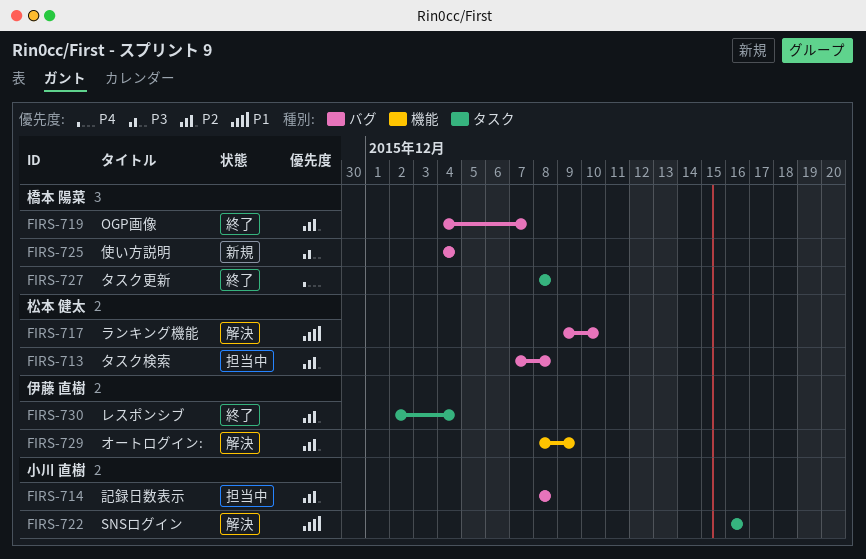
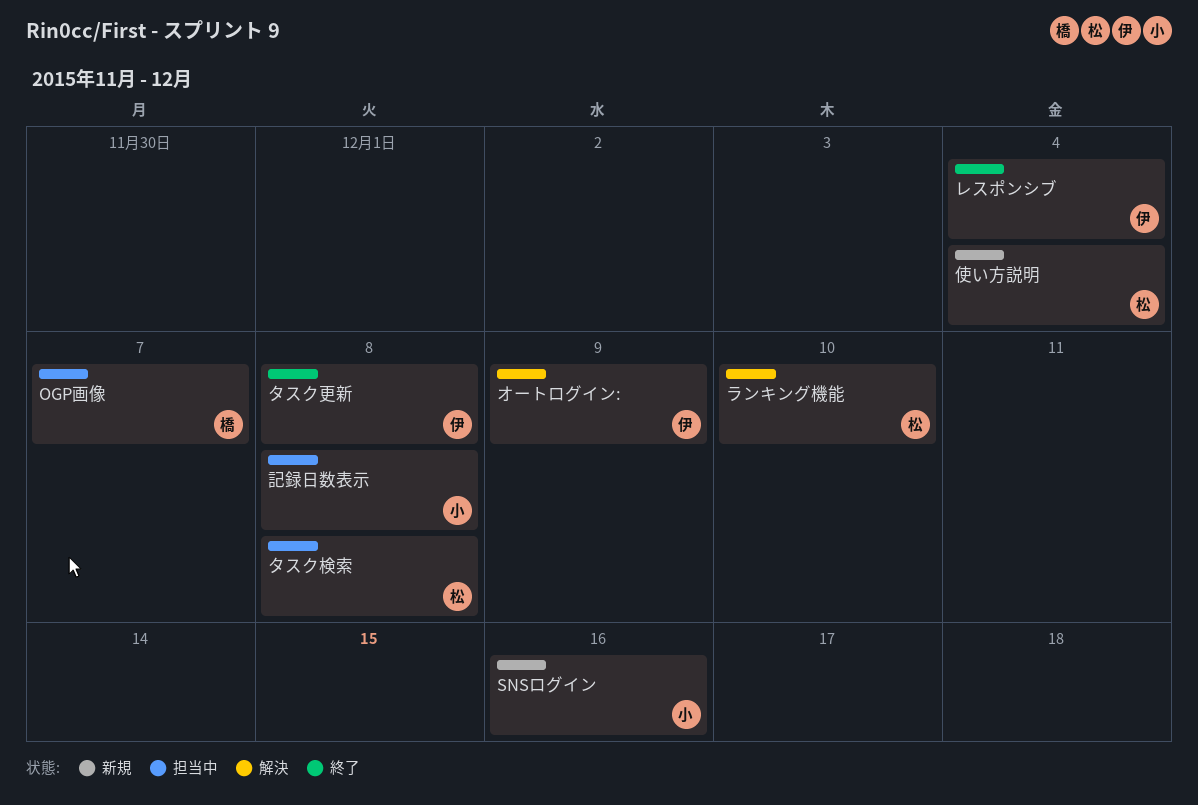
OGP画像, status: 終了 -> 担当中
SNSログイン, status: 解決 -> 新規
タスク更新, owner: 橋本 陽菜 -> 伊藤 直樹
使い方説明, owner: 橋本 陽菜 -> 松本 健太

